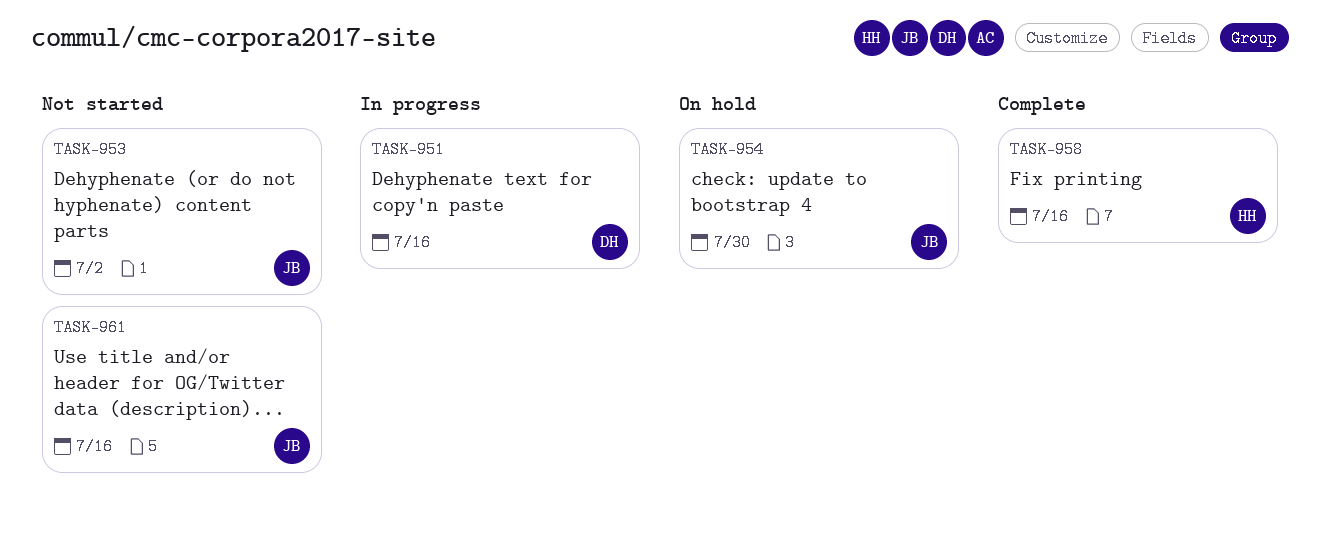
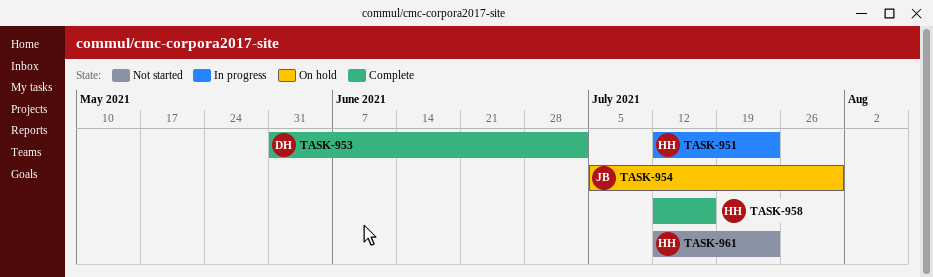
TASK-951, owner: DH -> HH
TASK-951, due: Jul 16 -> Jul 23
TASK-953, status: Not started -> Complete
TASK-953, owner: JB -> DH
TASK-961, owner: JB -> HH
TASK-961, due: Jul 16 -> Jul 23

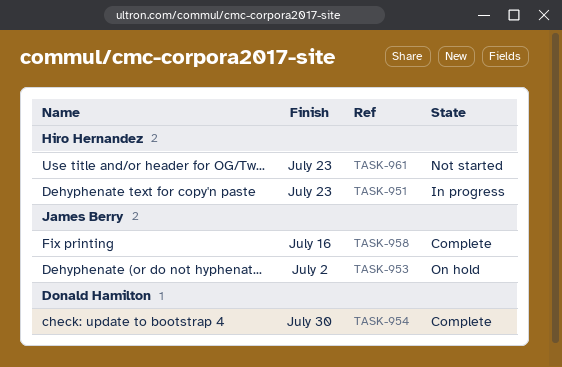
TASK-953, status: Complete -> On hold
TASK-953, owner: Donald Hamilton -> James Berry
TASK-954, status: On hold -> Complete
TASK-954, owner: James Berry -> Donald Hamilton
TASK-958, owner: Hiro Hernandez -> James Berry

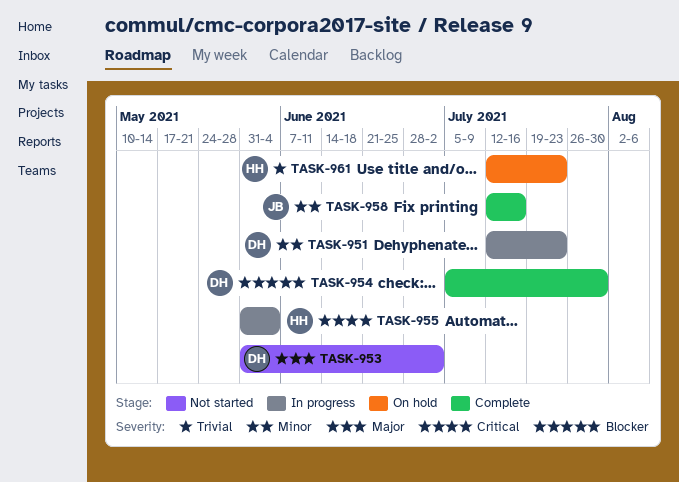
TASK-951, owner: Hiro Hernandez -> Donald Hamilton
TASK-953, status: On hold -> Not started
TASK-953, owner: James Berry -> Donald Hamilton
TASK-955: none -> present
TASK-961, status: Not started -> On hold

